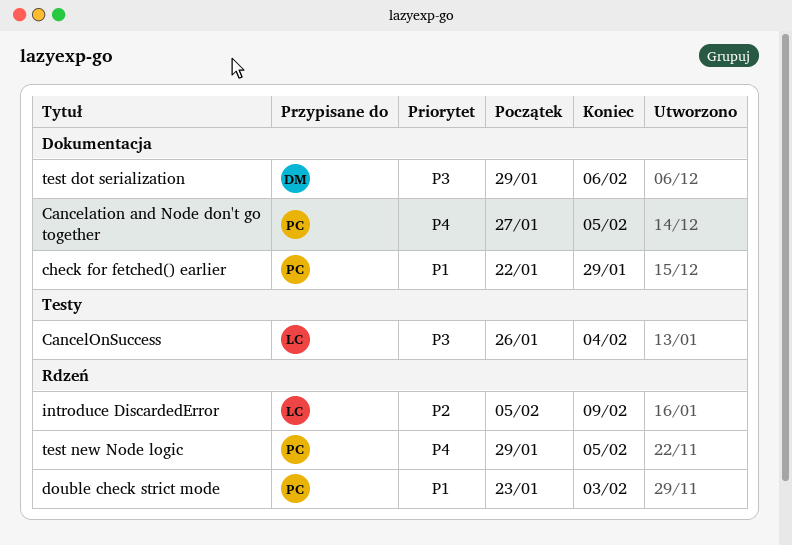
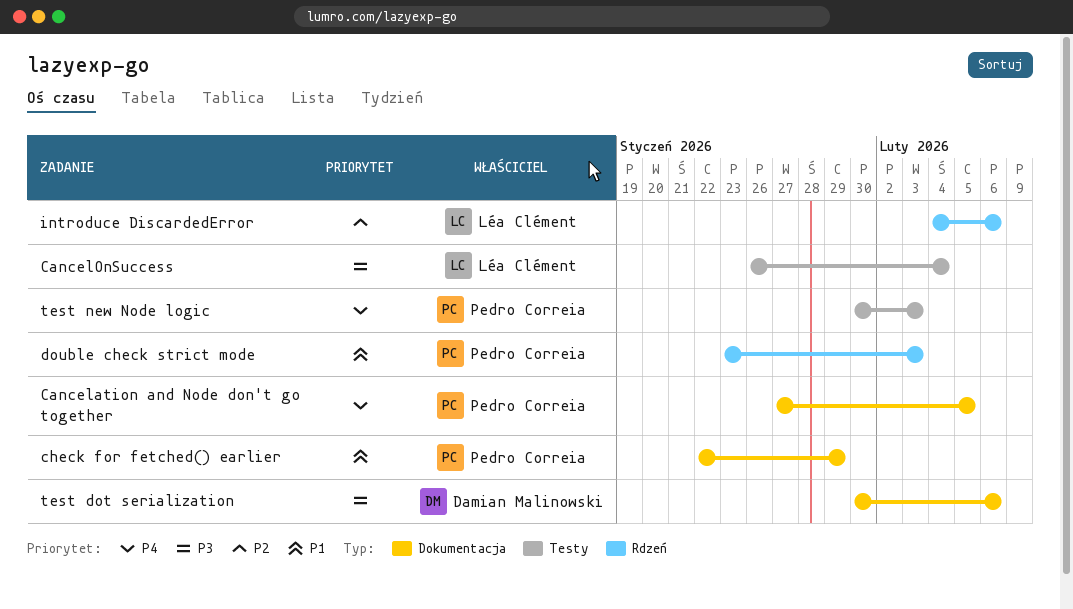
introduce DiscardedError, start: Feb 5 -> Feb 4
introduce DiscardedError, due: Feb 9 -> Feb 6
test dot serialization, start: Jan 29 -> Jan 30
test new Node logic, label: Rdzeń -> Testy
test new Node logic, start: Jan 29 -> Jan 30
test new Node logic, due: Feb 5 -> Feb 3

